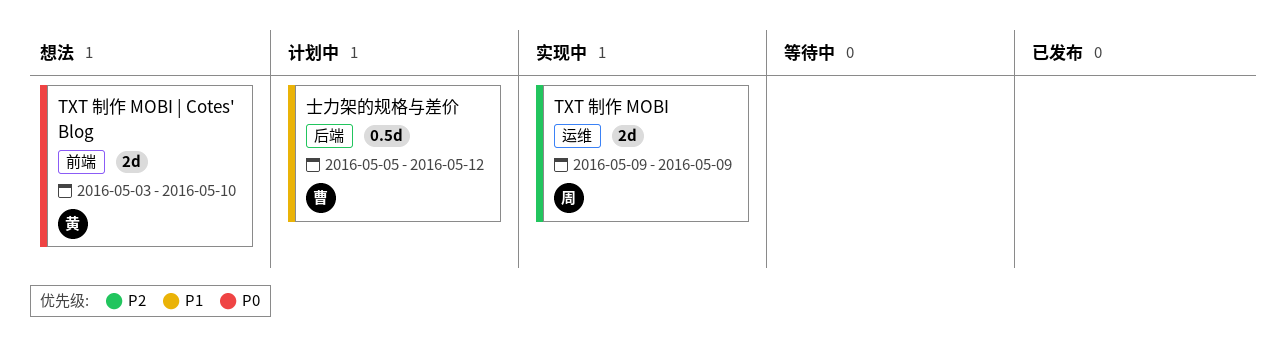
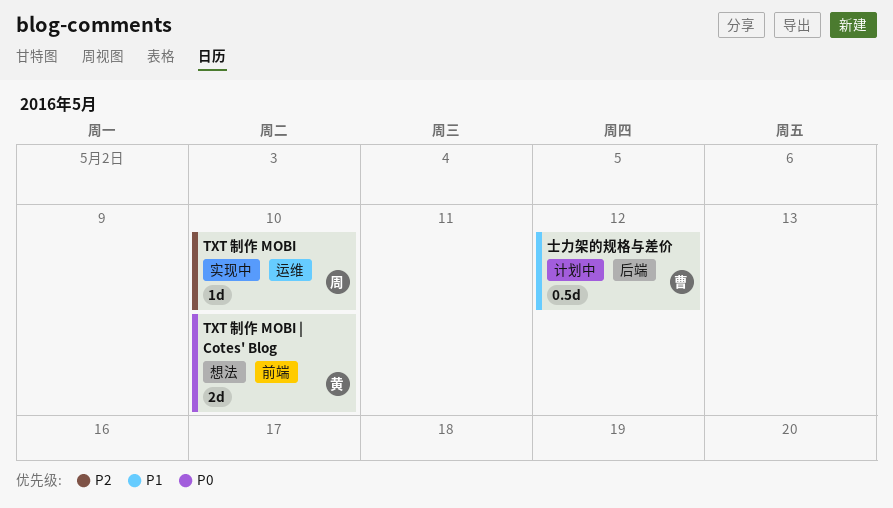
TXT 制作 MOBI, estimate: 2d -> 1d
TXT 制作 MOBI, due: May 9 -> May 10

